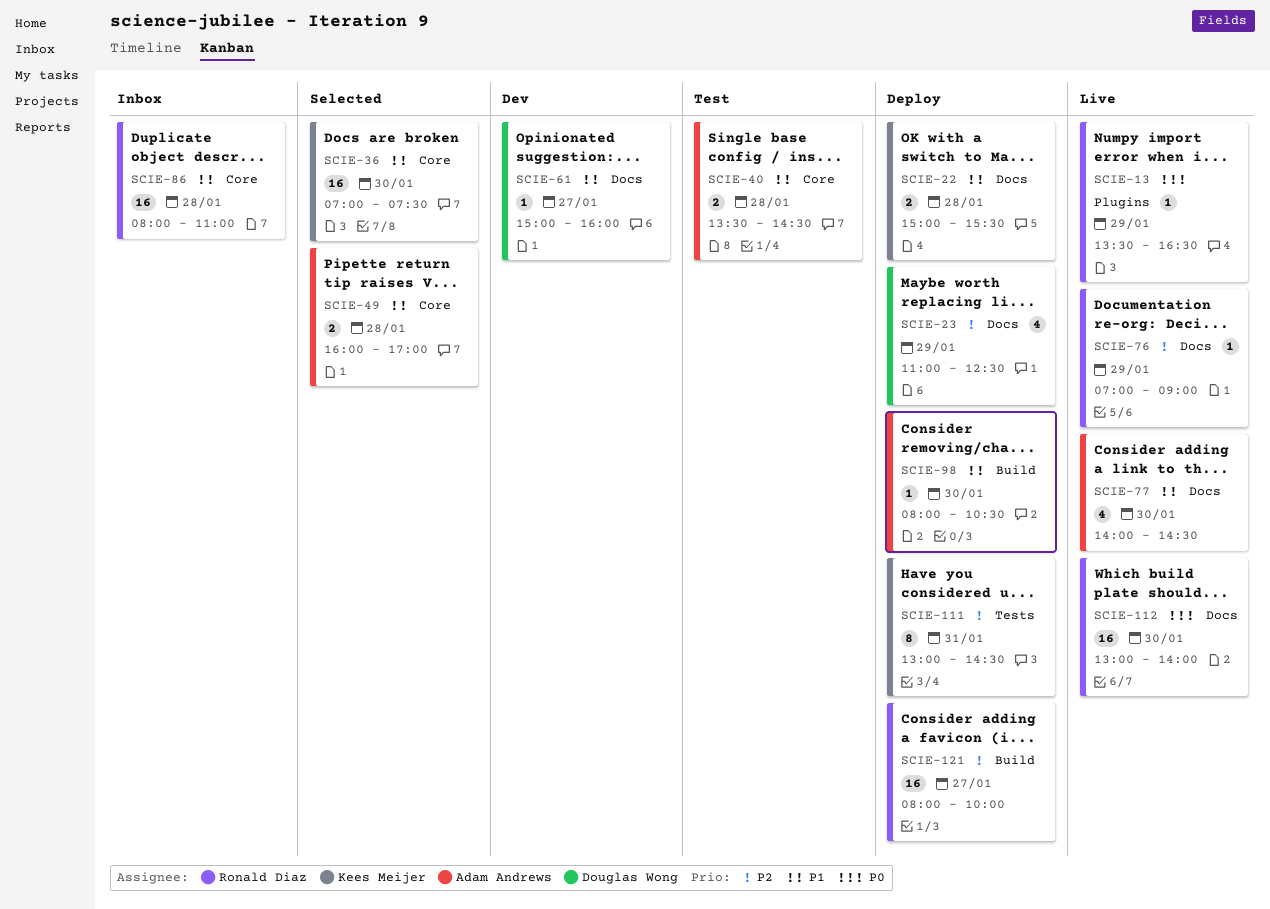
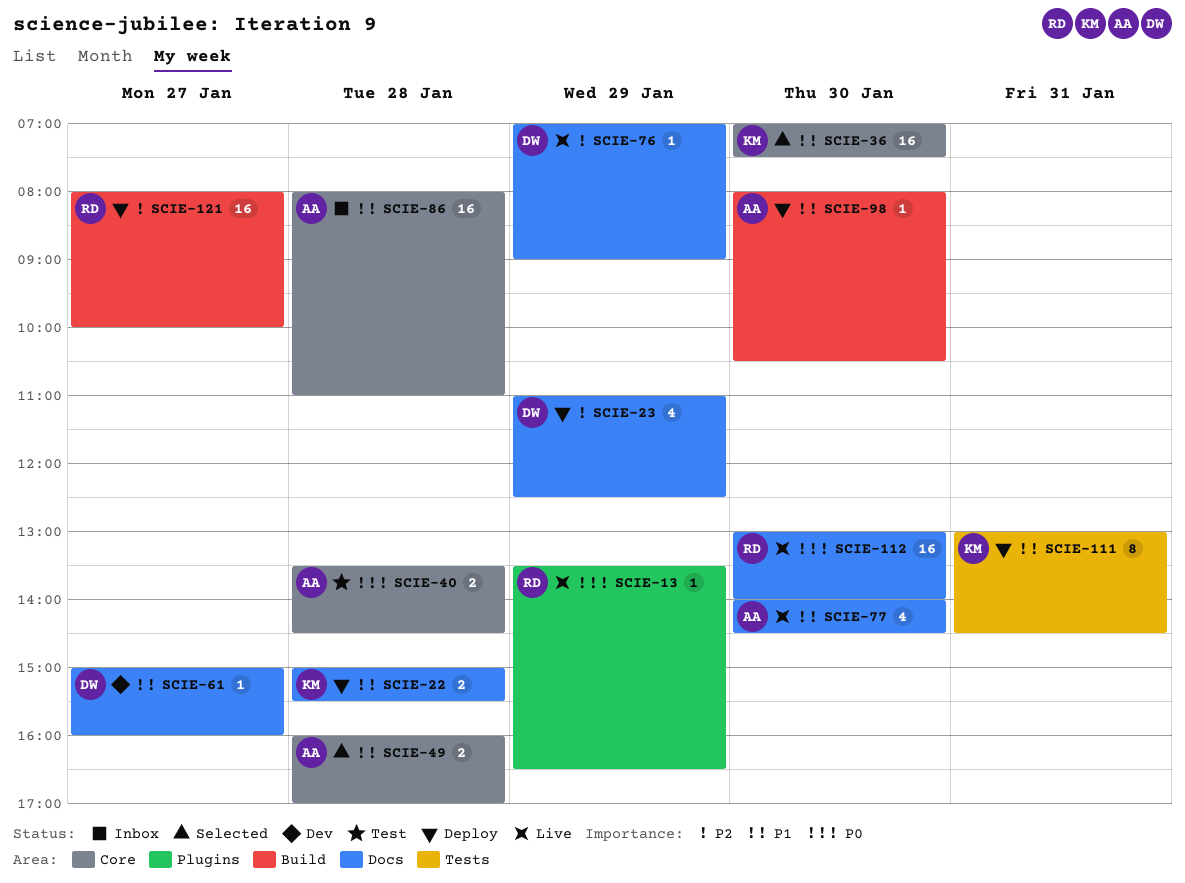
SCIE-40, priority: P1 -> P0
SCIE-76, owner: Ronald Diaz -> Douglas Wong
SCIE-86, owner: Ronald Diaz -> Adam Andrews
SCIE-111, priority: P2 -> P1

